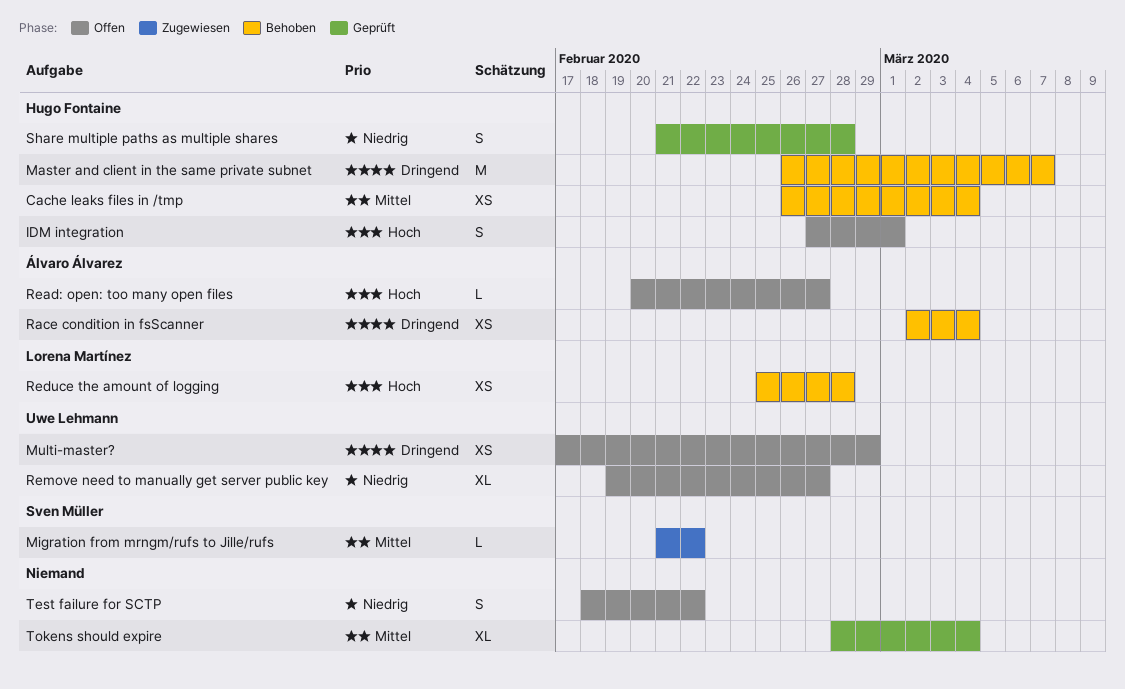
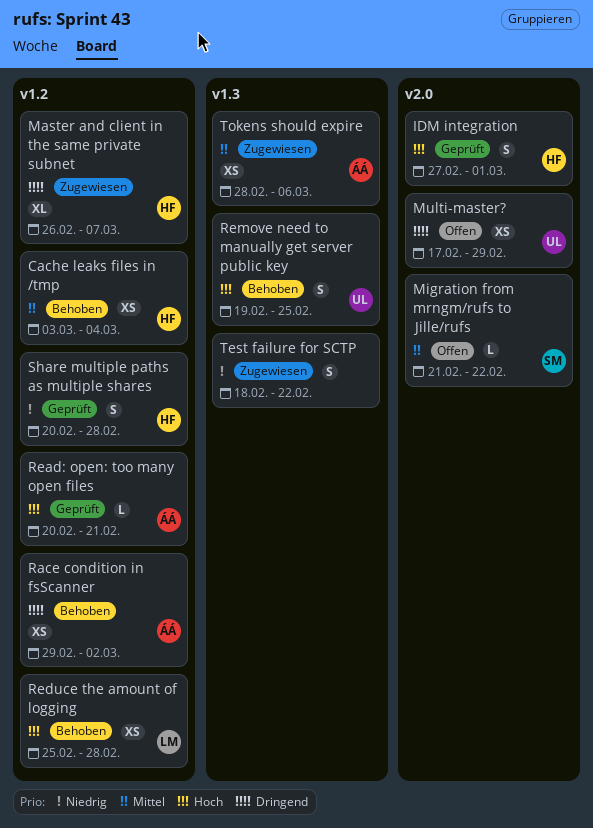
Cache leaks files in /tmp, start: Feb 26 -> Mar 3
IDM integration, status: Offen -> Geprüft
Master and client in the same private subnet, status: Behoben -> Zugewiesen
Master and client in the same private subnet, estimate: M -> XL
Migration from mrngm/rufs to Jille/rufs, status: Zugewiesen -> Offen
Race condition in fsScanner, start: Mar 2 -> Feb 29
Race condition in fsScanner, due: Mar 4 -> Mar 2
Read: open: too many open files, status: Offen -> Geprüft
Read: open: too many open files, due: Feb 27 -> Feb 21
Remove need to manually get server public key, status: Offen -> Behoben
Remove need to manually get server public key, priority: Niedrig -> Hoch
Remove need to manually get server public key, estimate: XL -> S
Remove need to manually get server public key, due: Feb 27 -> Feb 25
Share multiple paths as multiple shares, start: Feb 21 -> Feb 20
Test failure for SCTP, status: Offen -> Zugewiesen
Tokens should expire, status: Geprüft -> Zugewiesen
Tokens should expire, owner: none -> Álvaro Álvarez
Tokens should expire, estimate: XL -> XS
Tokens should expire, due: Mar 4 -> Mar 6

